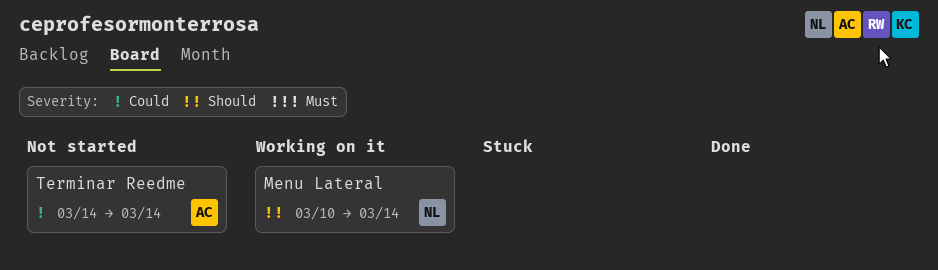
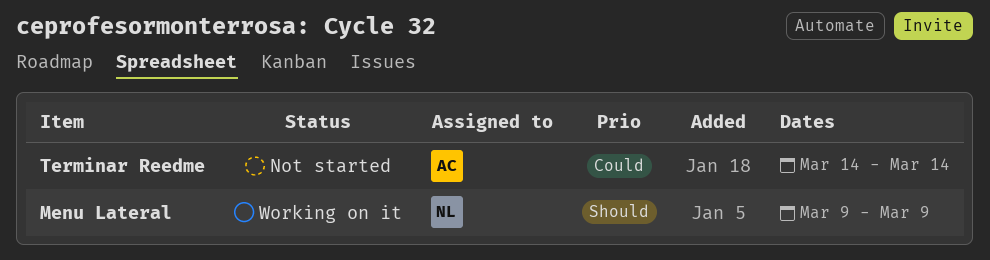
Menu Lateral, start: Mar 10 -> Mar 9
Menu Lateral, due: Mar 14 -> Mar 9

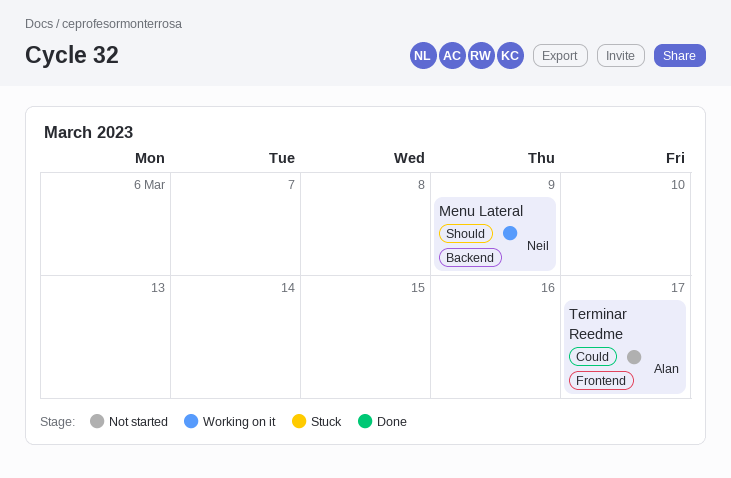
Terminar Reedme, due: Mar 14 -> Mar 17

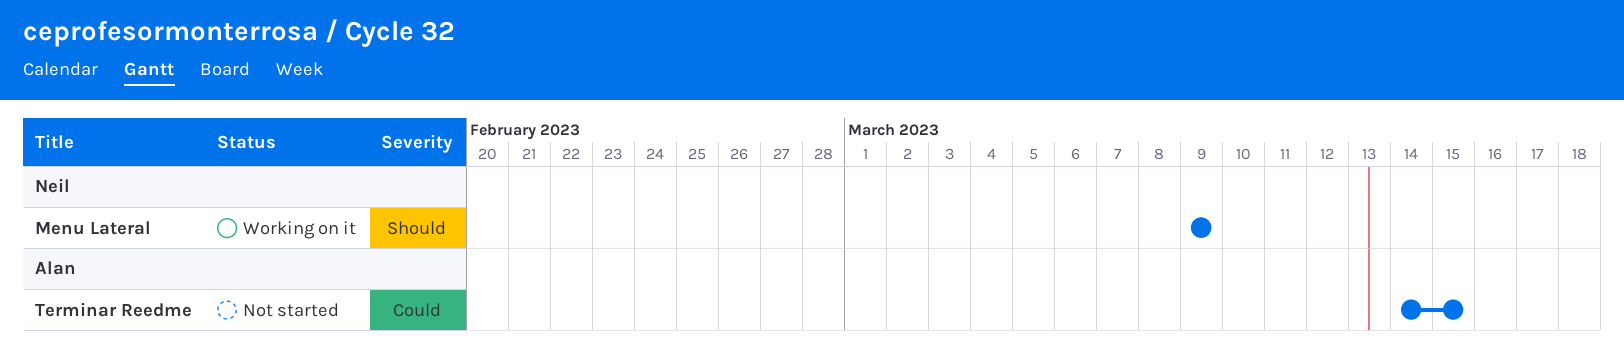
Terminar Reedme, due: Mar 17 -> Mar 15

